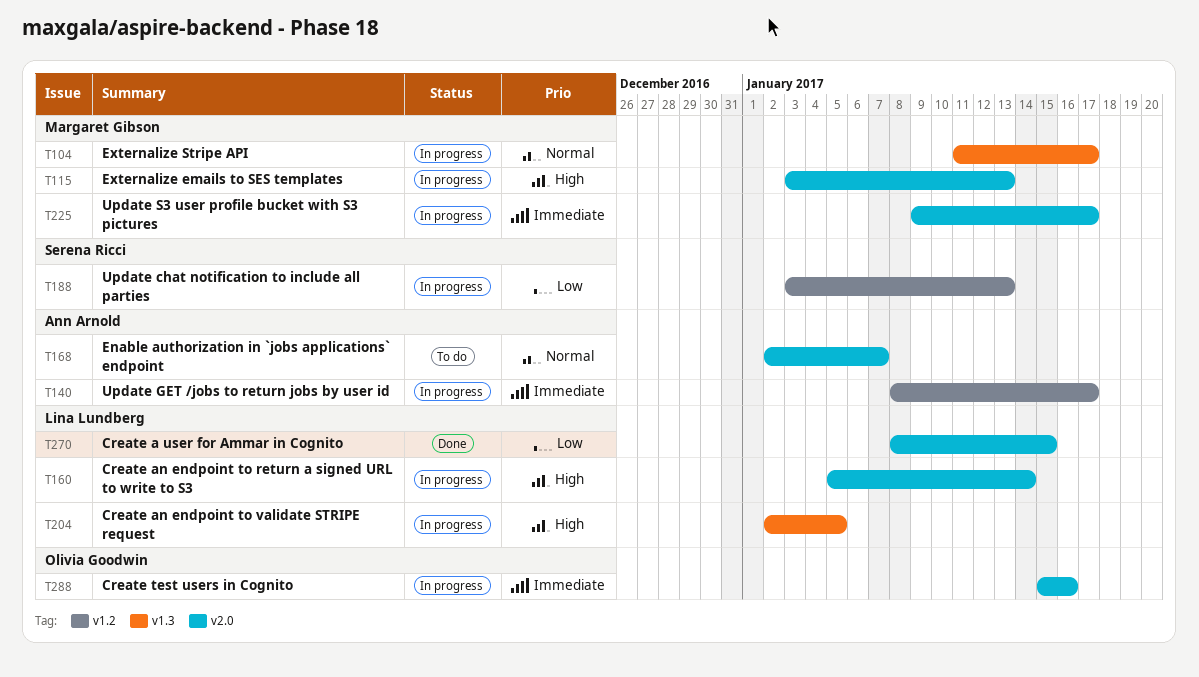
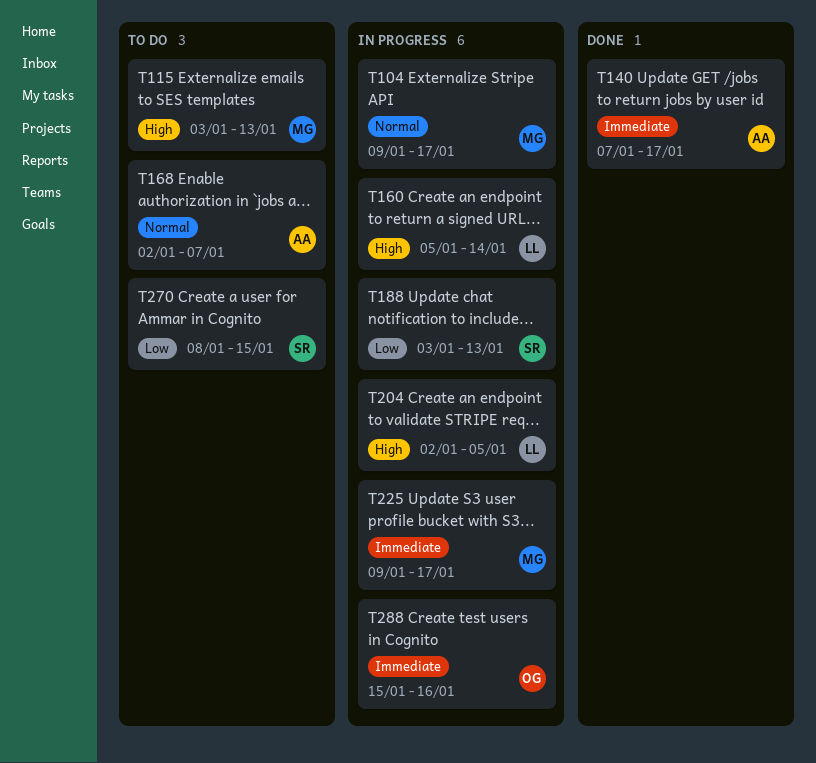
T104, start: Jan 11 -> Jan 9
T115, status: In progress -> To do
T140, status: In progress -> Done
T140, start: Jan 8 -> Jan 7
T270, status: Done -> To do
T270, owner: Lina Lundberg -> Serena Ricci

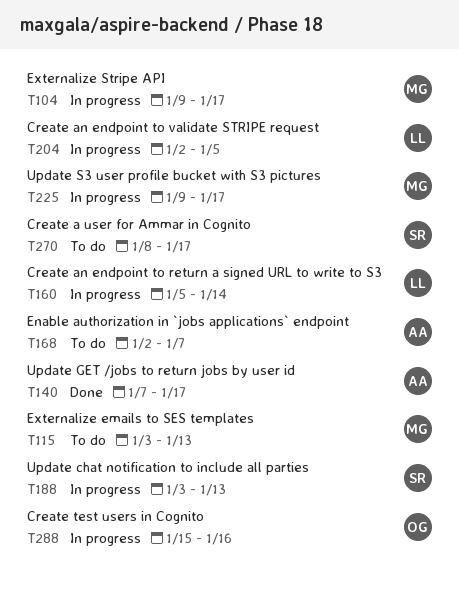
T270, due: Jan 15 -> Jan 17

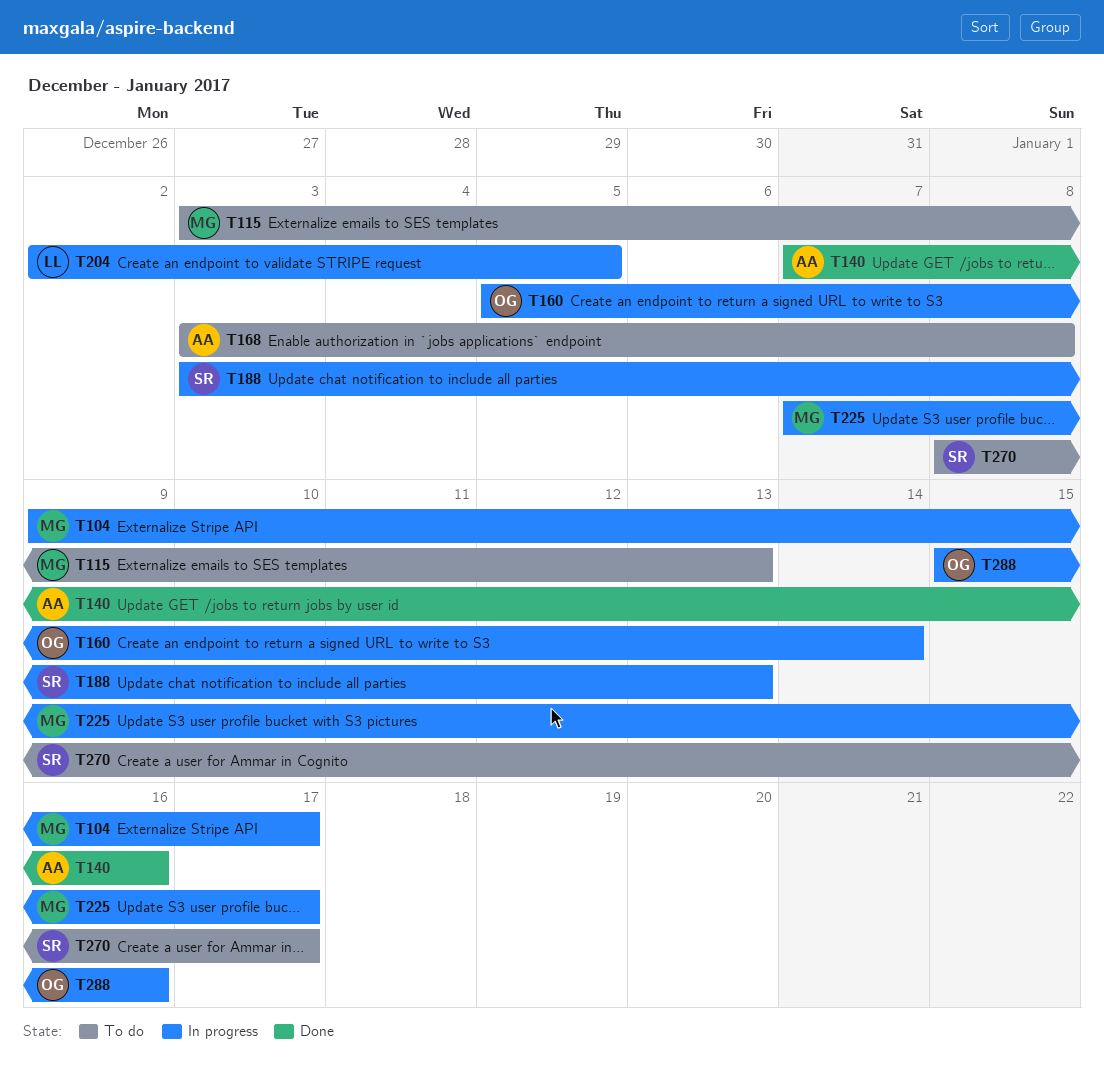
T140, due: Jan 17 -> Jan 16
T160, owner: LL -> OG
T168, start: Jan 2 -> Jan 3
T168, due: Jan 7 -> Jan 8
T225, start: Jan 9 -> Jan 7

